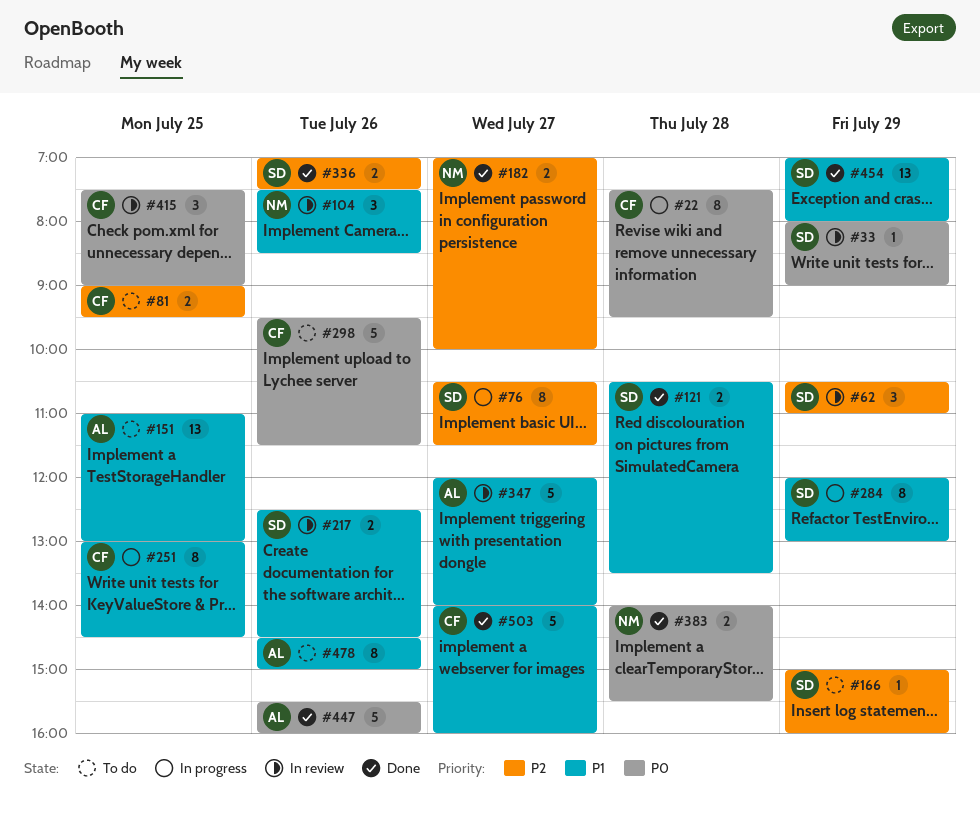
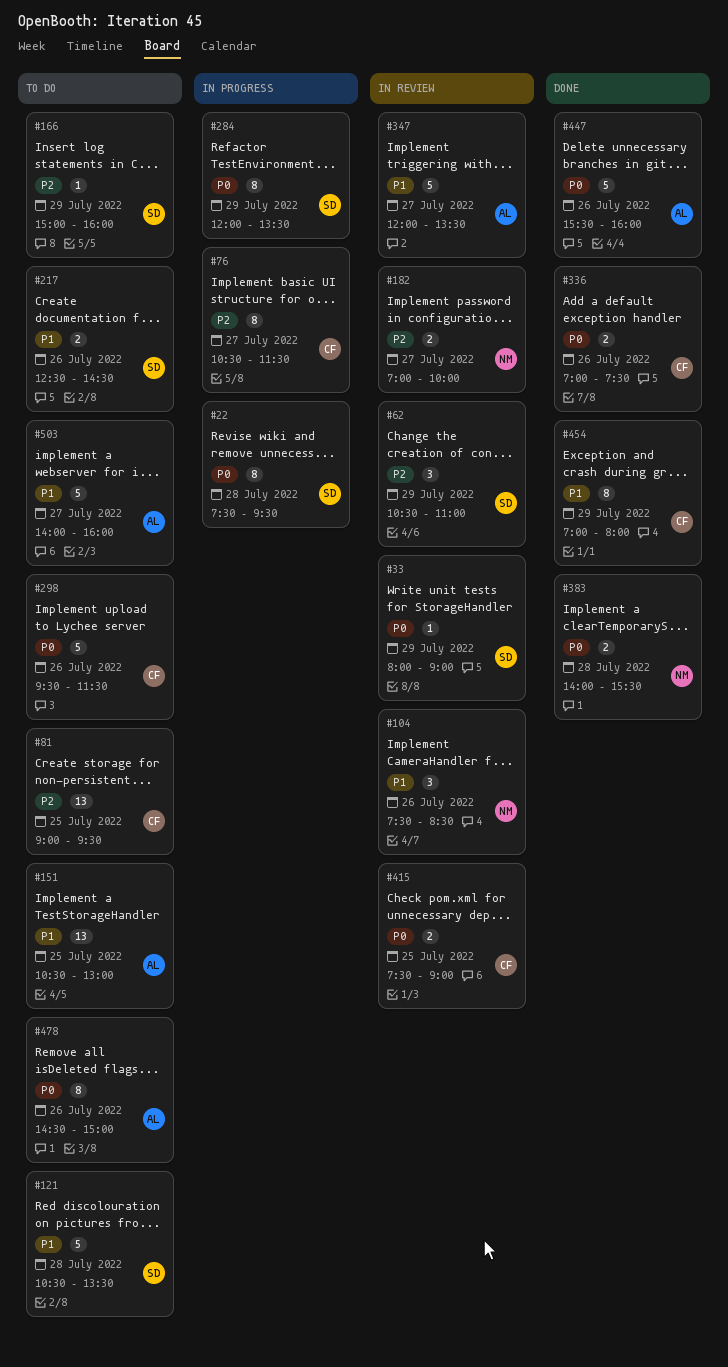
#22, owner: CF -> SD
#76, owner: SD -> CF
#81, estimate: 2 -> 13
#121, status: Done -> To do
#121, estimate: 2 -> 5
#151, begins: 11:00 -> 10:30
#182, status: Done -> In review
#217, status: In review -> To do
#251: present -> none
#284, priority: P1 -> P0
#284, ends: 13:00 -> 13:30
#336, owner: SD -> CF
#336, priority: P2 -> P0
#347, ends: 14:00 -> 13:30
#415, estimate: 3 -> 2
#454, owner: SD -> CF
#454, estimate: 13 -> 8
#478, priority: P1 -> P0
#503, status: Done -> To do
#503, owner: CF -> AL

